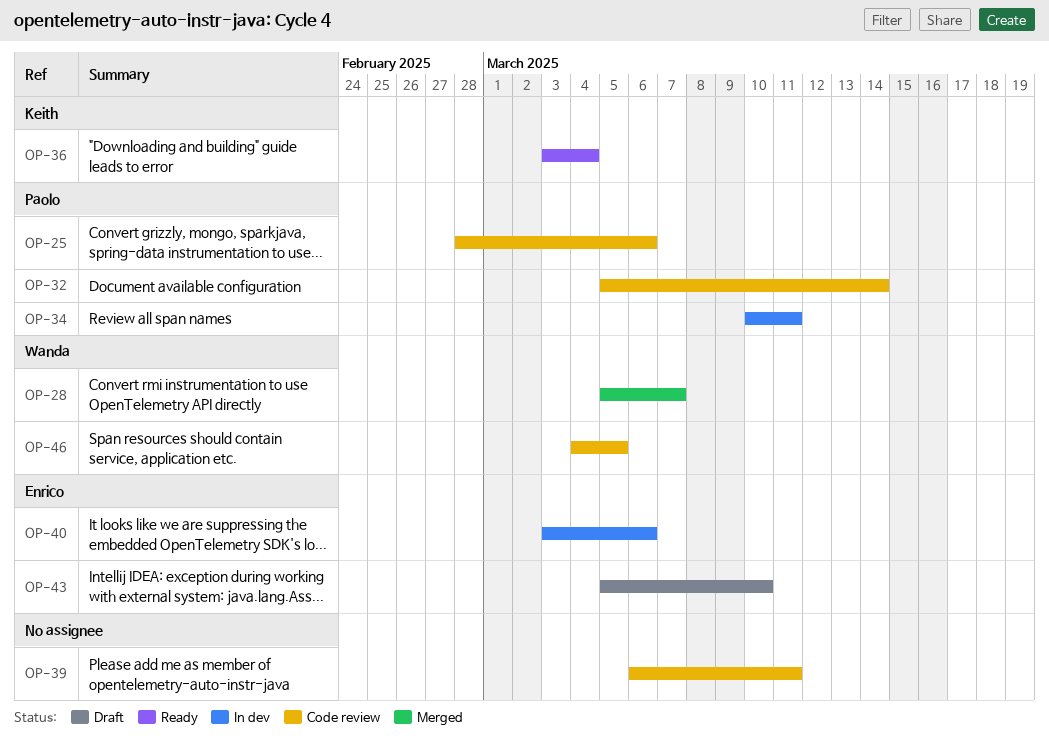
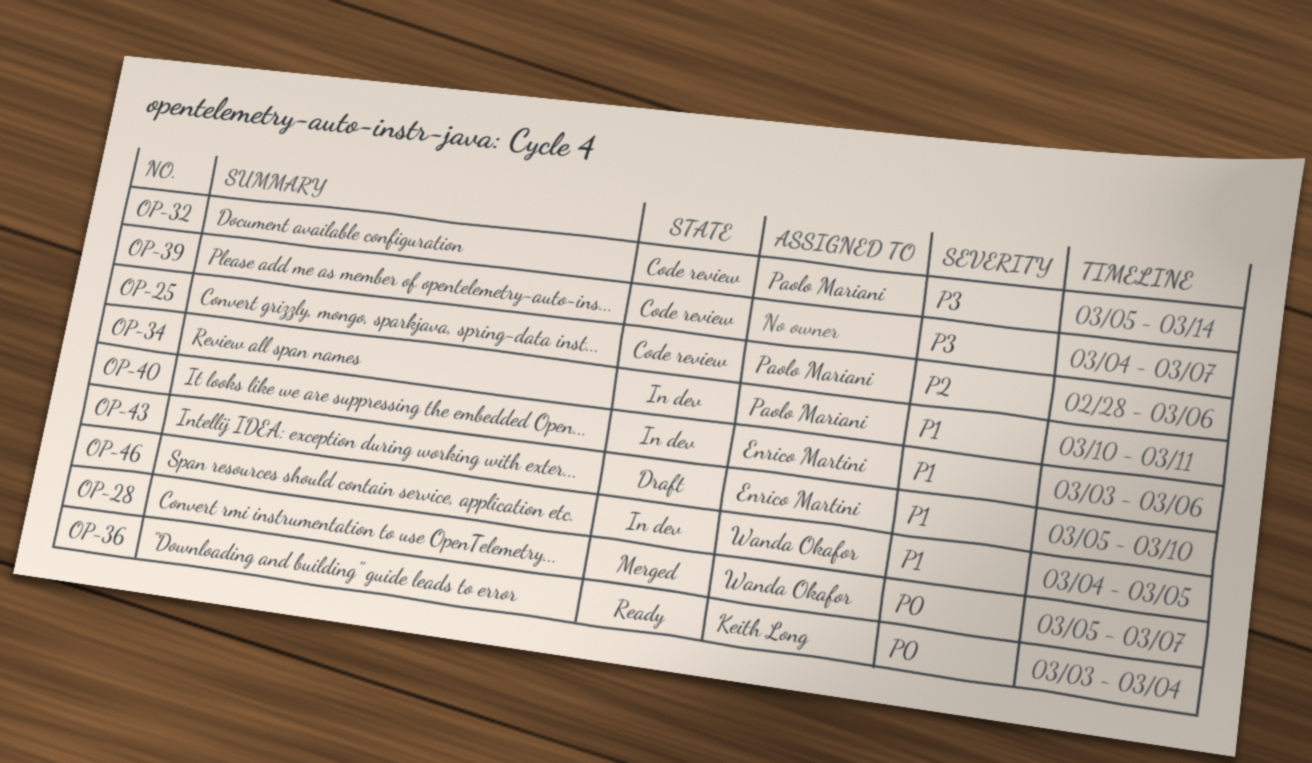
OP-39, start: Mar 6 -> Mar 4
OP-39, due: Mar 11 -> Mar 7
OP-46, status: Code review -> In dev

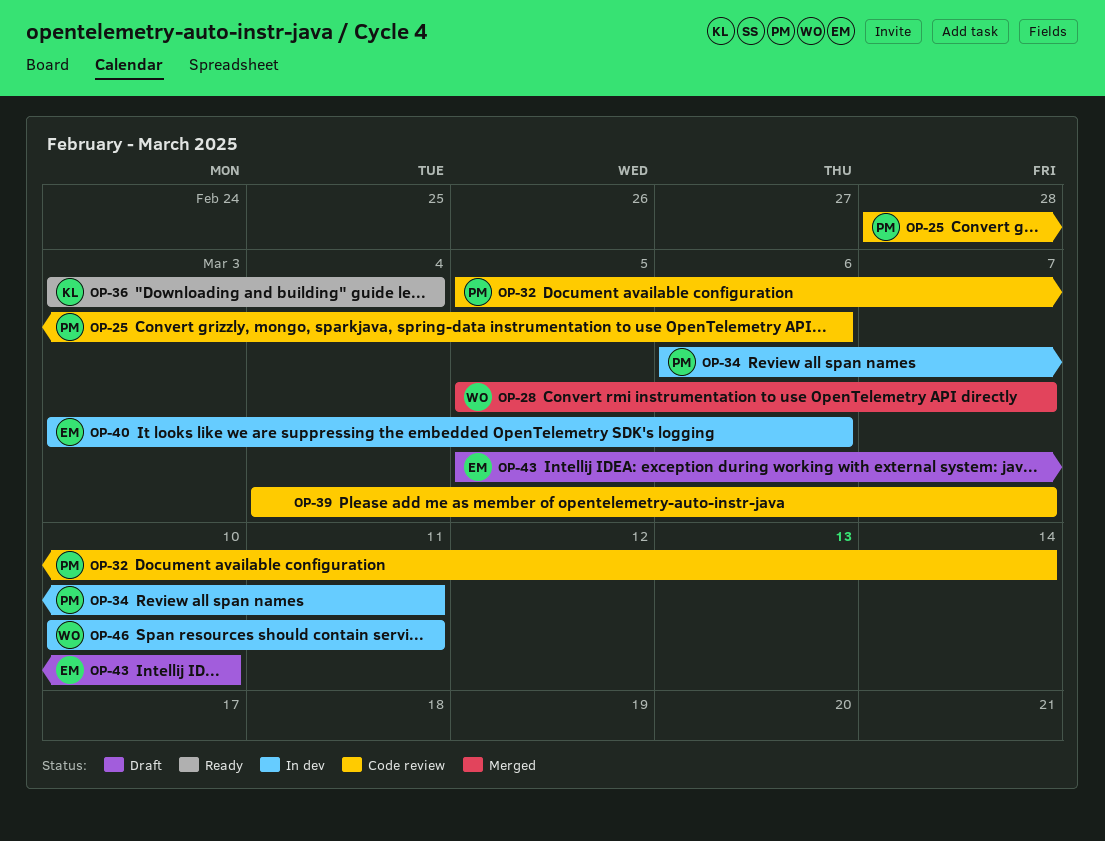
OP-34, start: Mar 10 -> Mar 6
OP-46, start: Mar 4 -> Mar 10
OP-46, due: Mar 5 -> Mar 11

